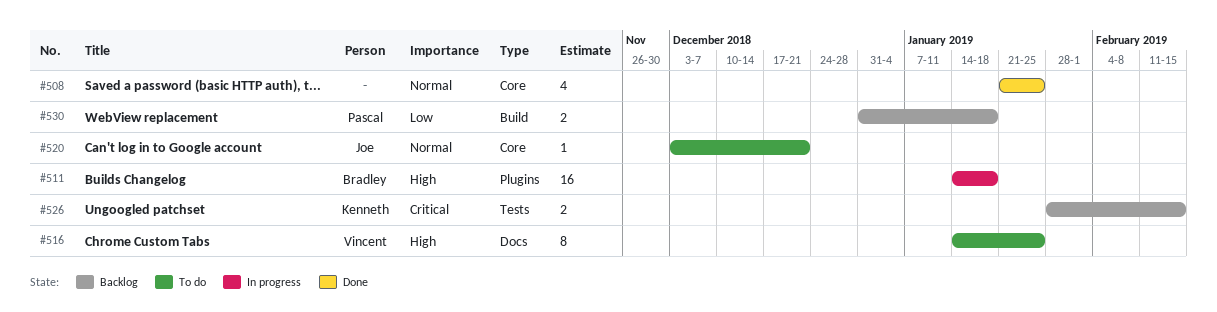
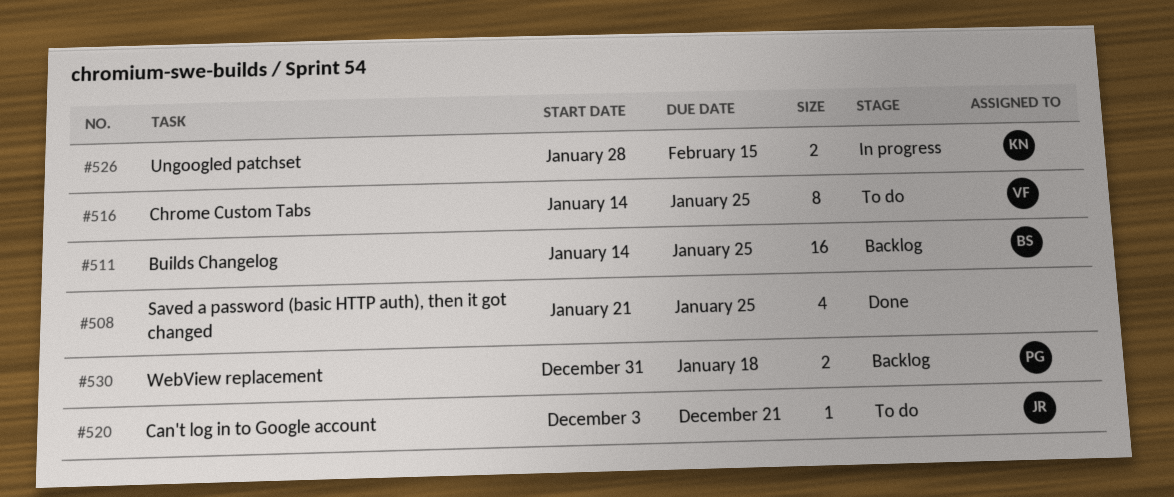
#511, status: In progress -> Backlog
#511, due: Jan 18 -> Jan 25
#526, status: Backlog -> In progress

